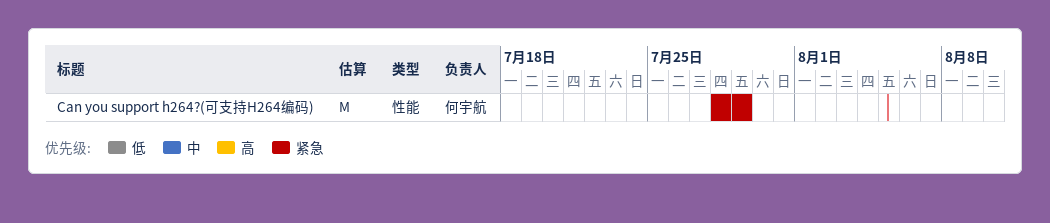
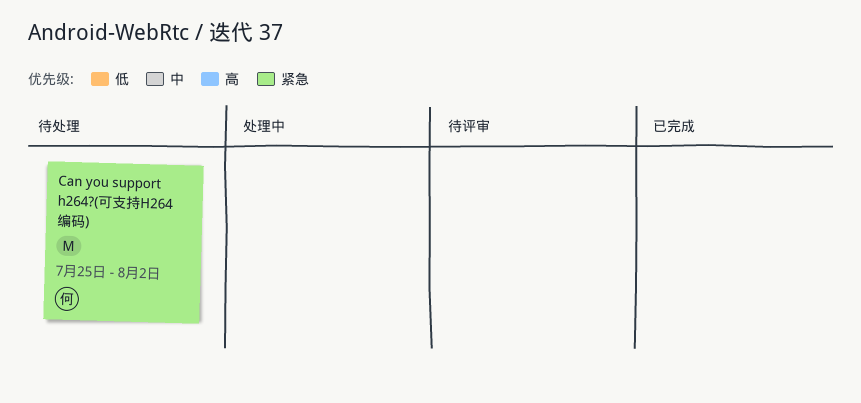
Can you support h264?(可支持H264编码), start: Jul 28 -> Jul 25
Can you support h264?(可支持H264编码), due: Jul 29 -> Aug 2

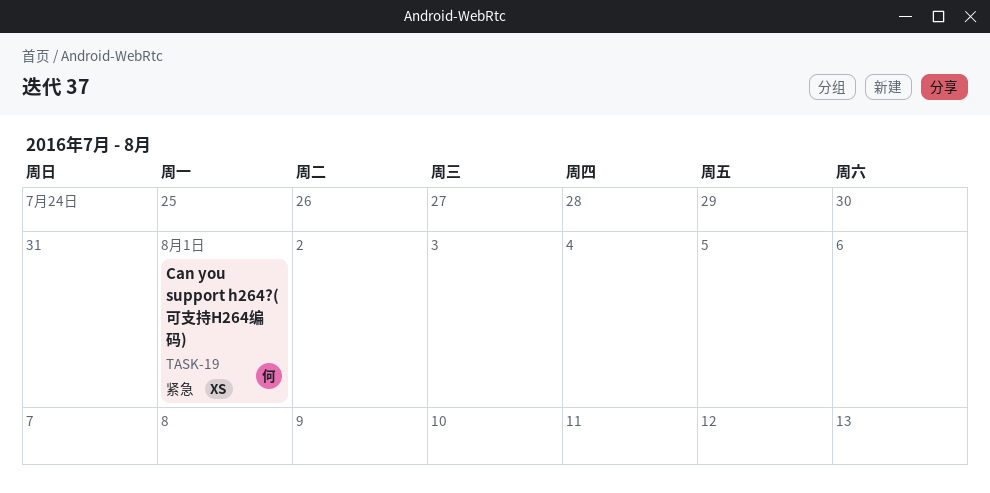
Can you support h264?(可支持H264编码), estimate: M -> XS
Can you support h264?(可支持H264编码), due: Aug 2 -> Aug 1

